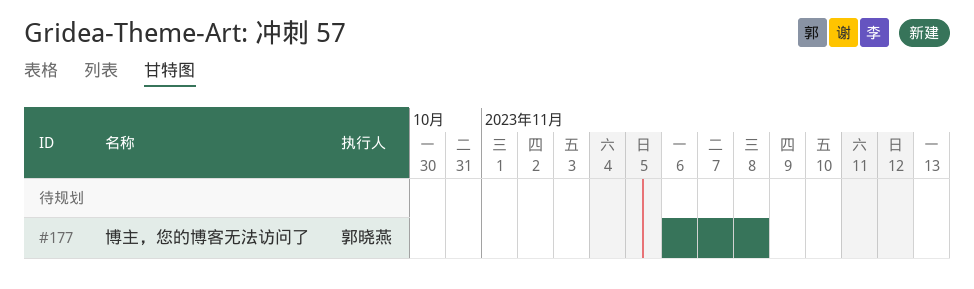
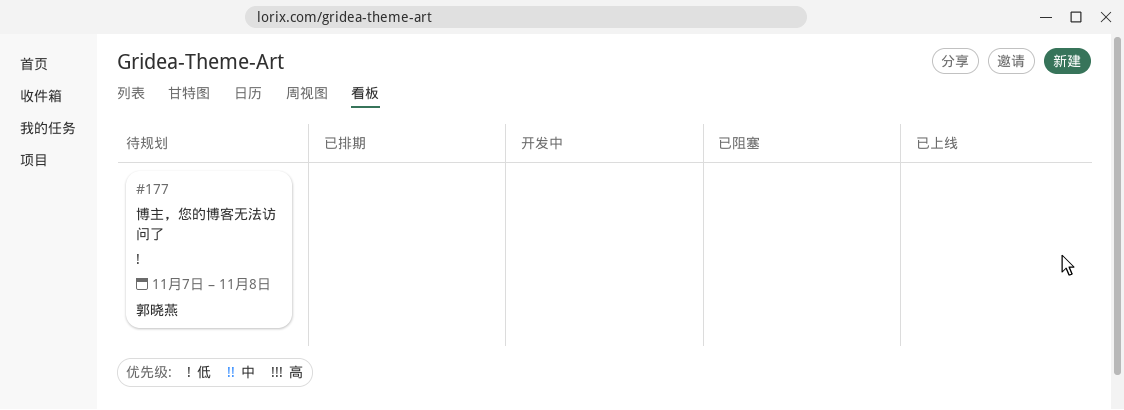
#177, start: Nov 6 -> Nov 7

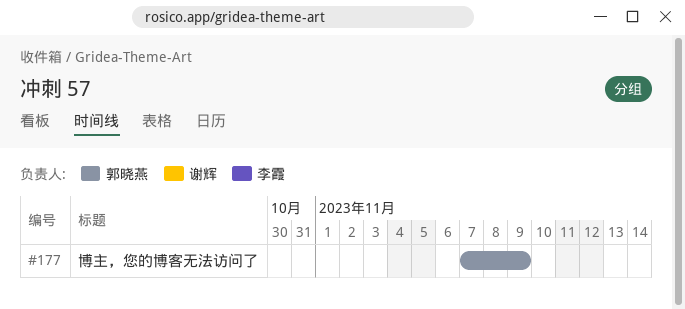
#177, due: Nov 8 -> Nov 9

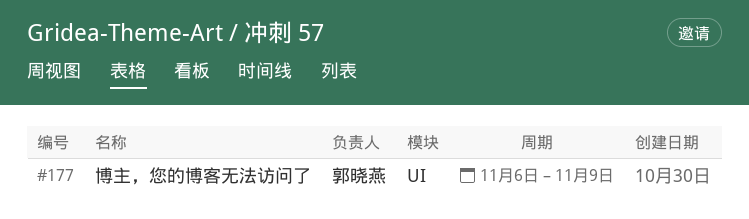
#177, start: Nov 7 -> Nov 6

